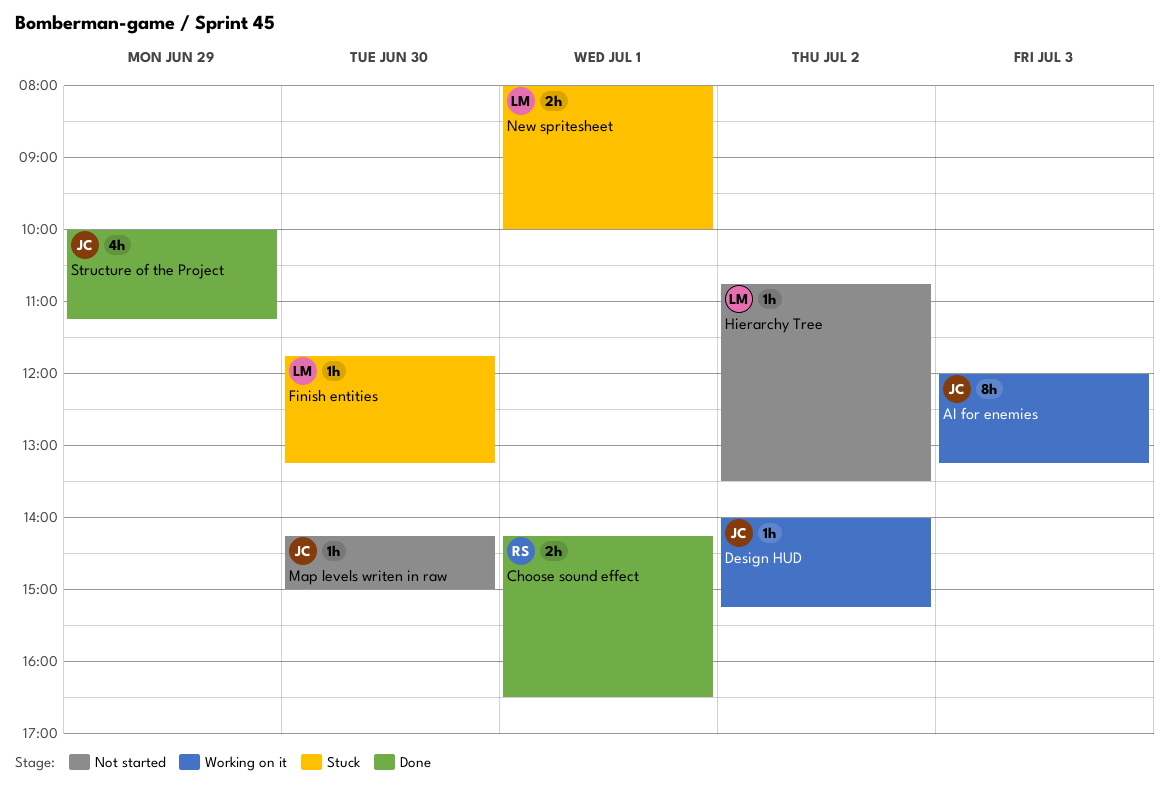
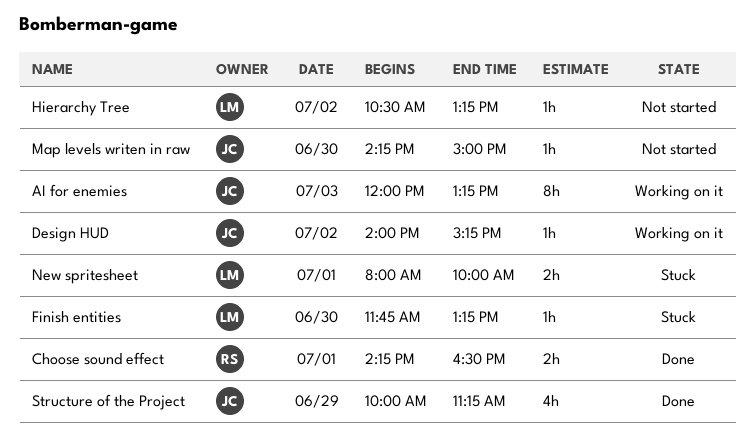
Hierarchy Tree, begins: 10:45 -> 10:30
Hierarchy Tree, ends: 13:30 -> 13:15

